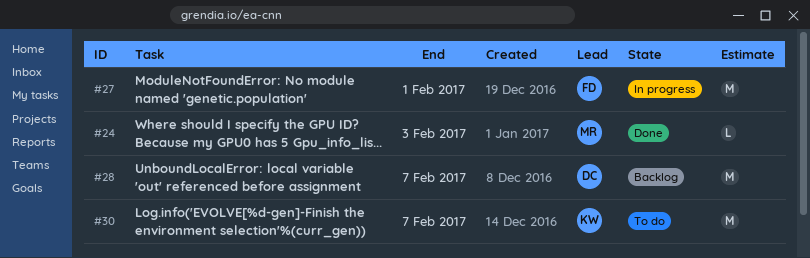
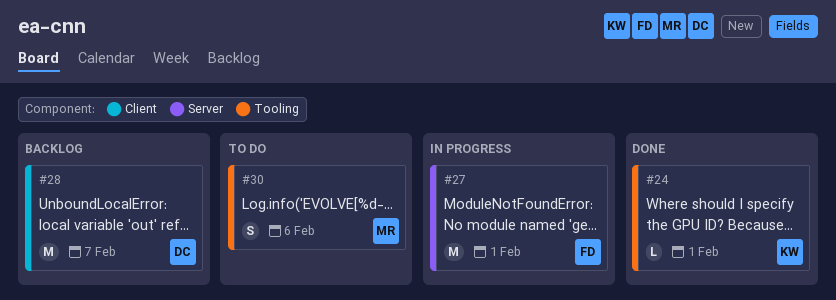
#24, owner: MR -> KW
#24, due: Feb 3 -> Feb 1
#30, owner: KW -> MR
#30, estimate: M -> S
#30, due: Feb 7 -> Feb 6

